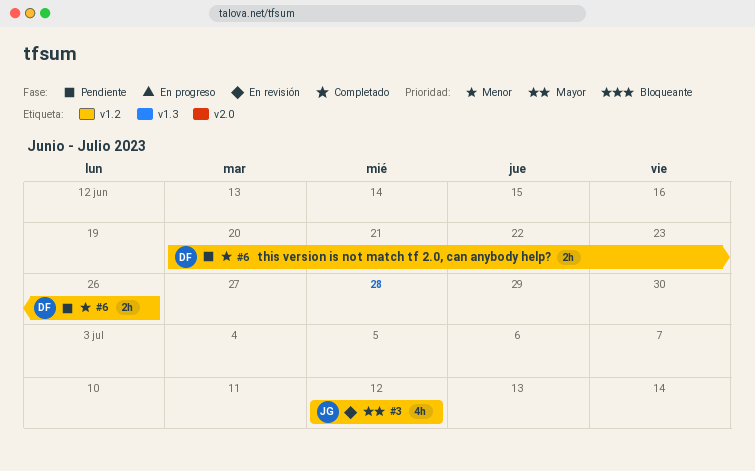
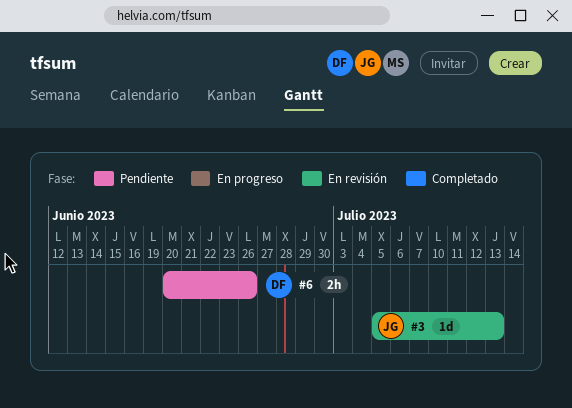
#3, estimate: 4h -> 1d
#3, start: Jul 12 -> Jul 5
#3, due: Jul 12 -> Jul 13

